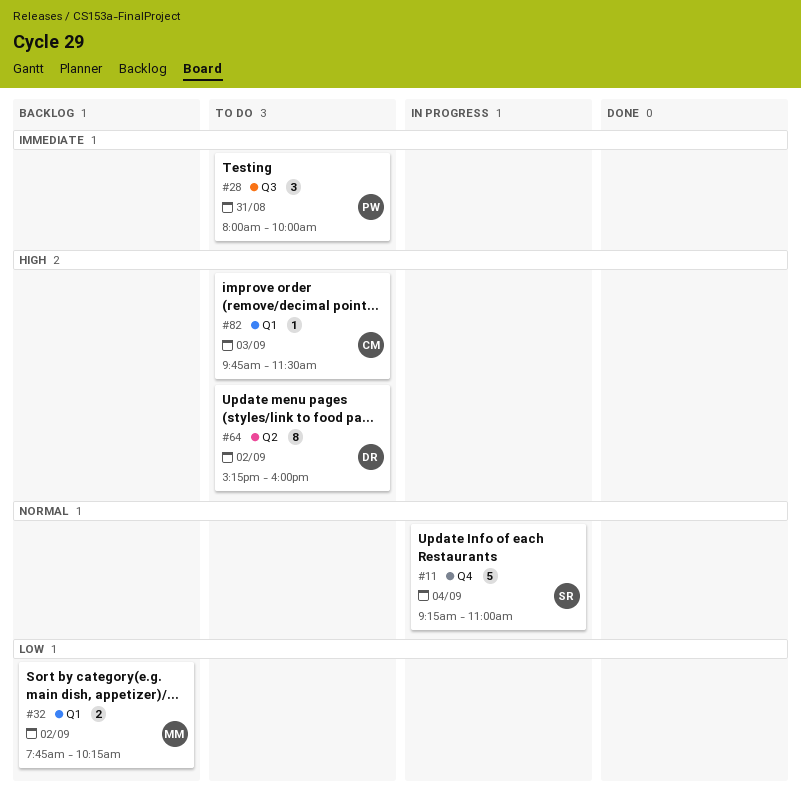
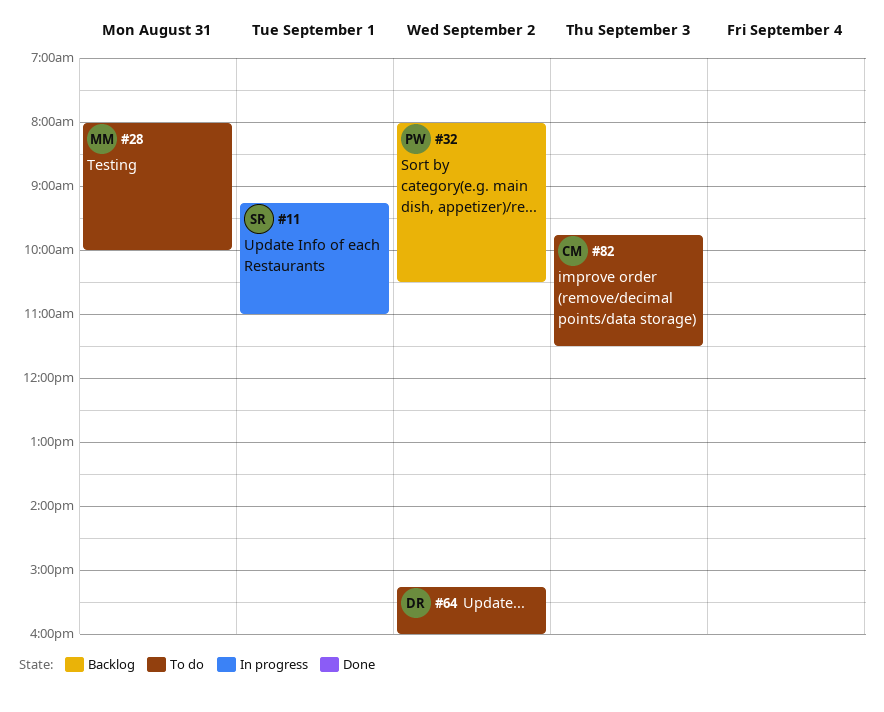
#11, day: Sep 4 -> Sep 1
#28, owner: PW -> MM
#32, owner: MM -> PW
#32, begins: 07:45 -> 08:00
#32, ends: 10:15 -> 10:30

